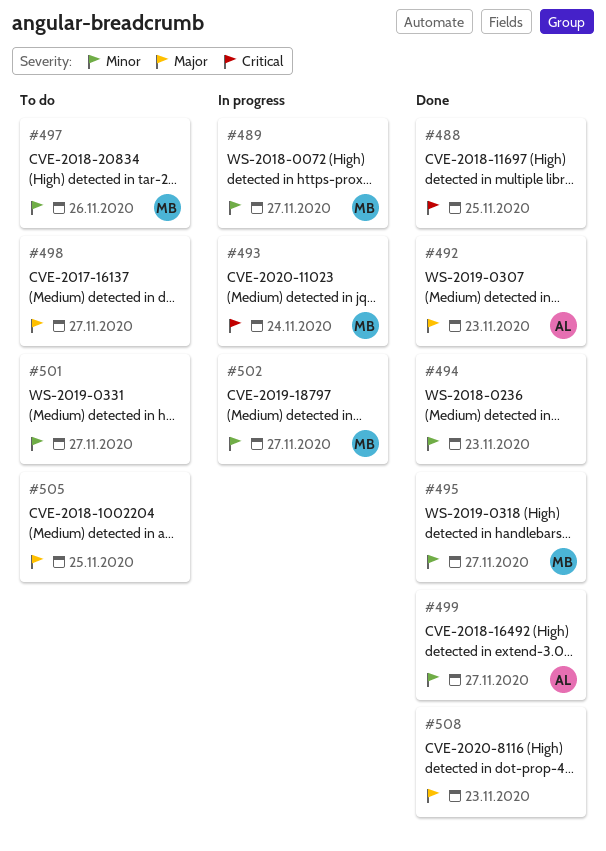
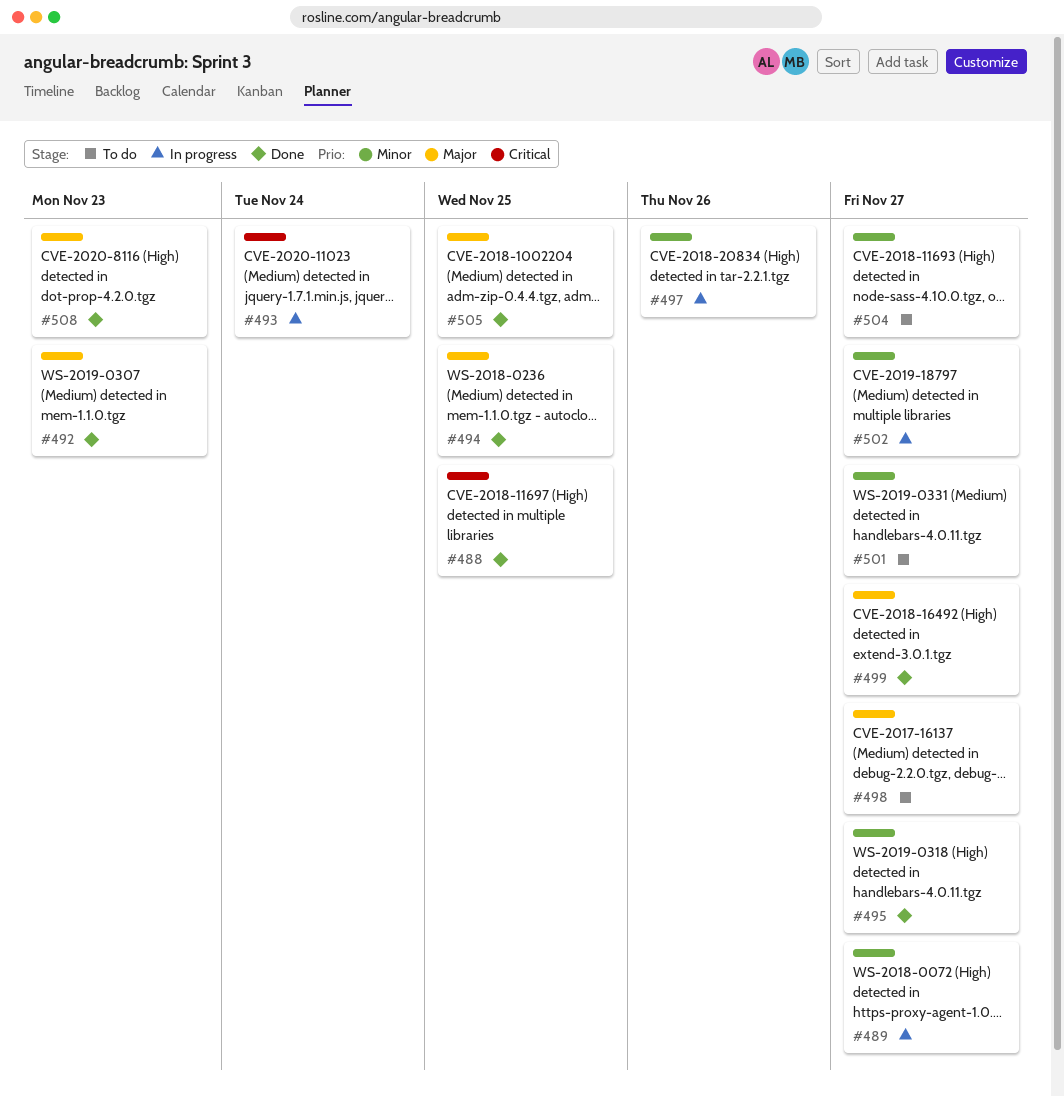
#494, priority: Minor -> Major
#494, due: Nov 23 -> Nov 25
#497, status: To do -> In progress
#499, priority: Minor -> Major
#504: none -> present
#505, status: To do -> Done

